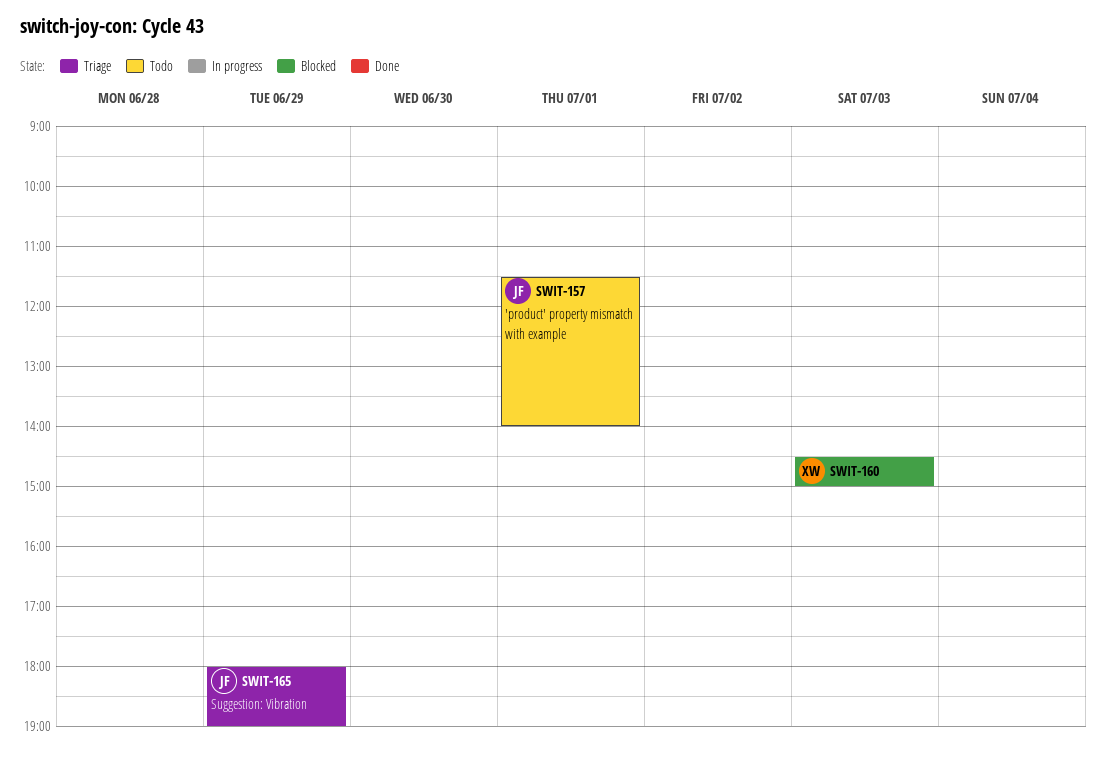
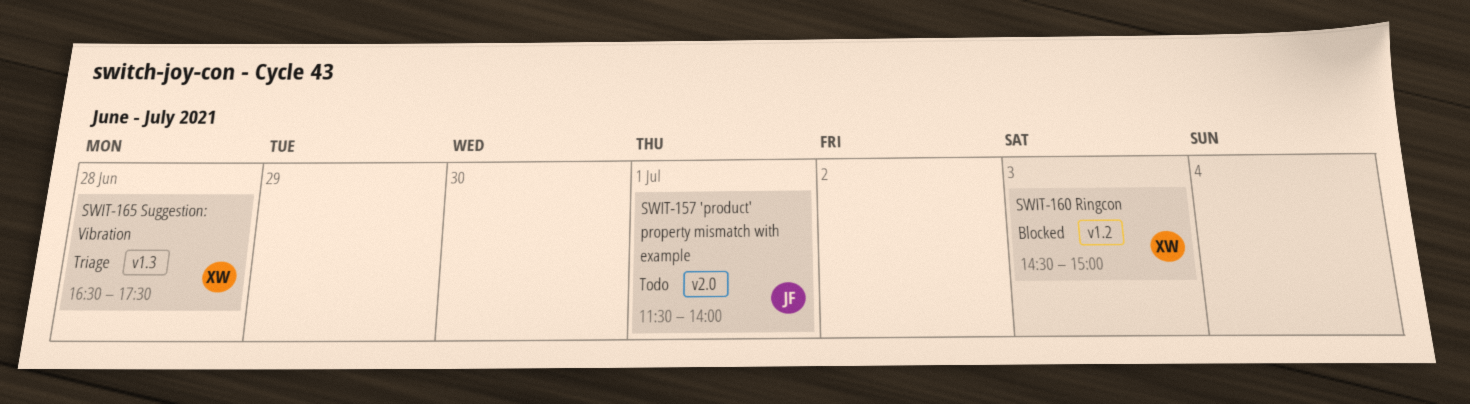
SWIT-165, owner: JF -> XW
SWIT-165, day: Jun 29 -> Jun 28
SWIT-165, begins: 18:00 -> 16:30
SWIT-165, ends: 19:00 -> 17:30

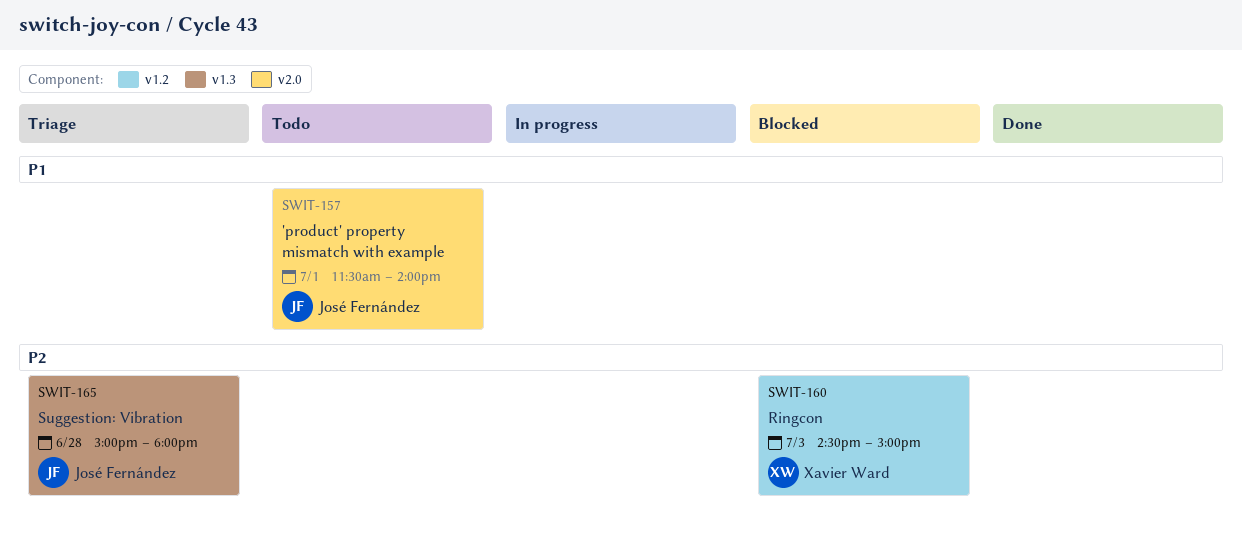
SWIT-165, owner: Xavier Ward -> José Fernández
SWIT-165, begins: 16:30 -> 15:00
SWIT-165, ends: 17:30 -> 18:00

